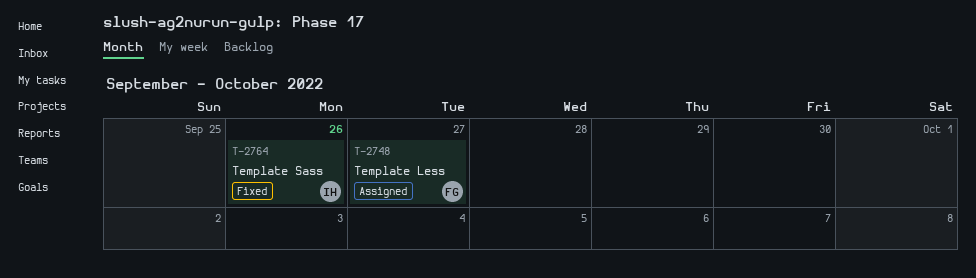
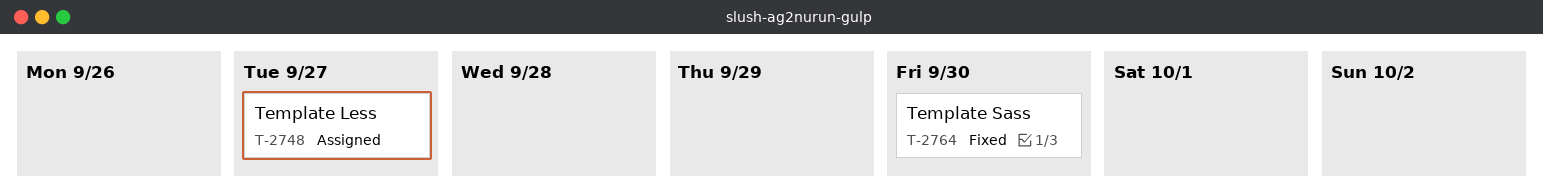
T-2764, due: Sep 26 -> Sep 30

